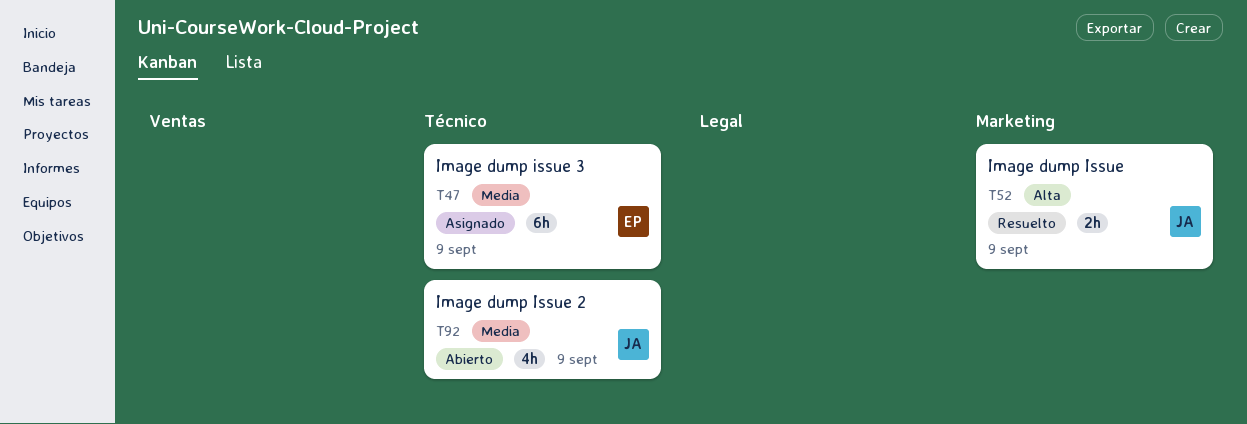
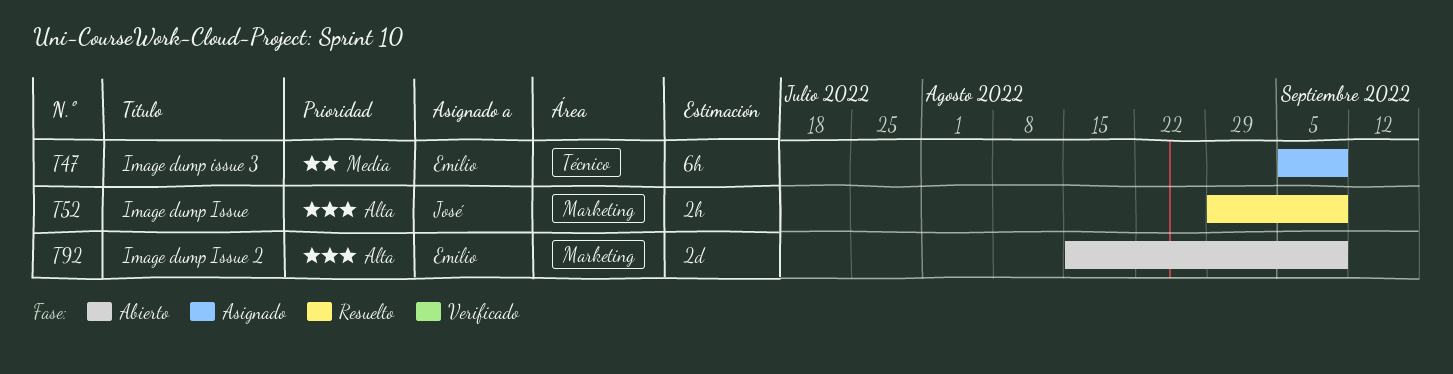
T92, owner: José -> Emilio
T92, priority: Media -> Alta
T92, label: Técnico -> Marketing
T92, estimate: 4h -> 2d

